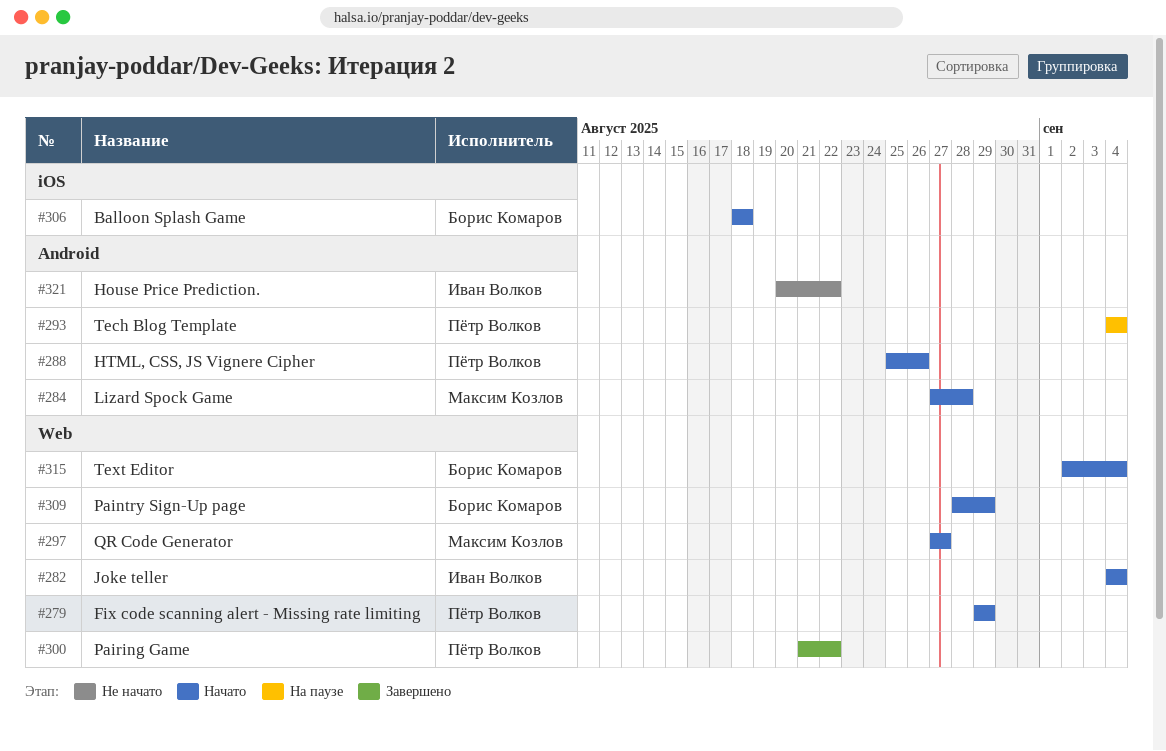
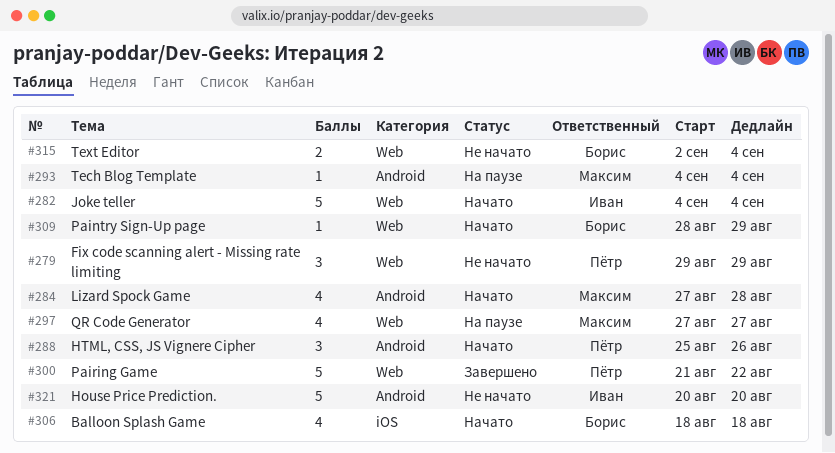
#279, status: Начато -> Не начато
#293, owner: Пётр Волков -> Максим Козлов
#297, status: Начато -> На паузе
#315, status: Начато -> Не начато
#321, due: Aug 22 -> Aug 20

